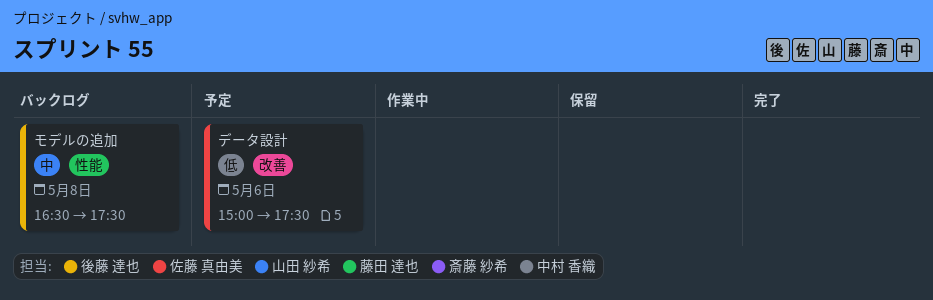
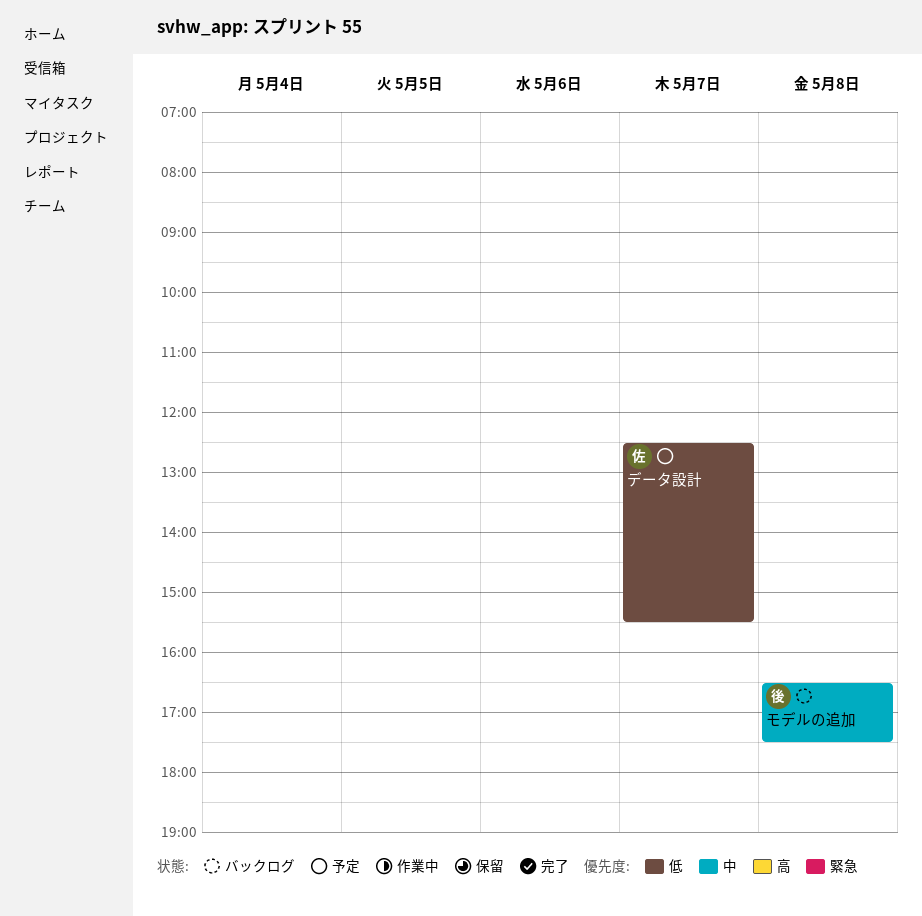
データ設計, day: May 6 -> May 7
データ設計, begins: 15:00 -> 12:30
データ設計, ends: 17:30 -> 15:30

